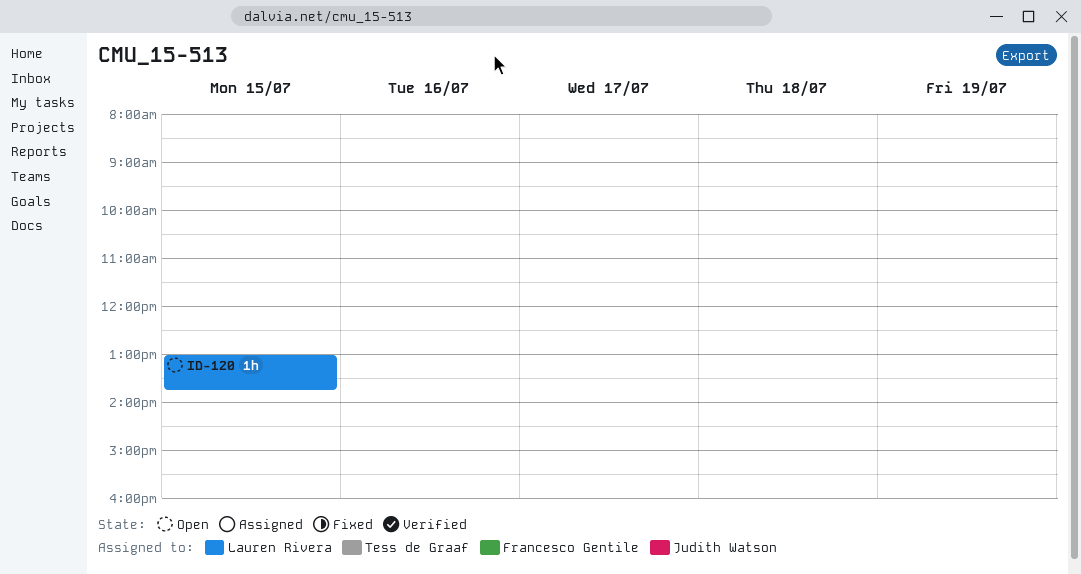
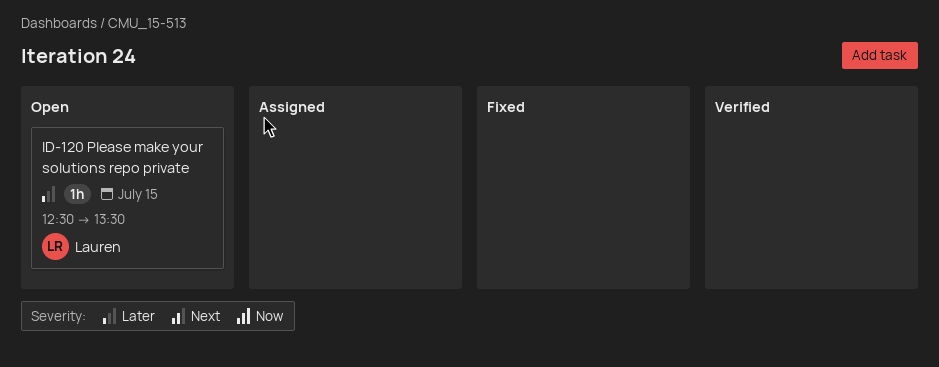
ID-120, begins: 13:00 -> 12:30
ID-120, ends: 13:45 -> 13:30

